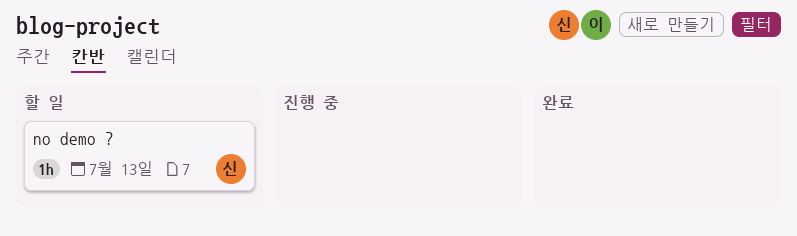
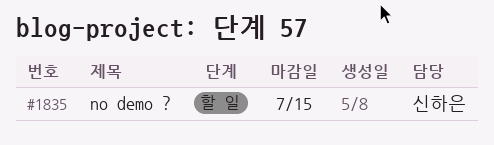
no demo ?, due: Jul 13 -> Jul 15

